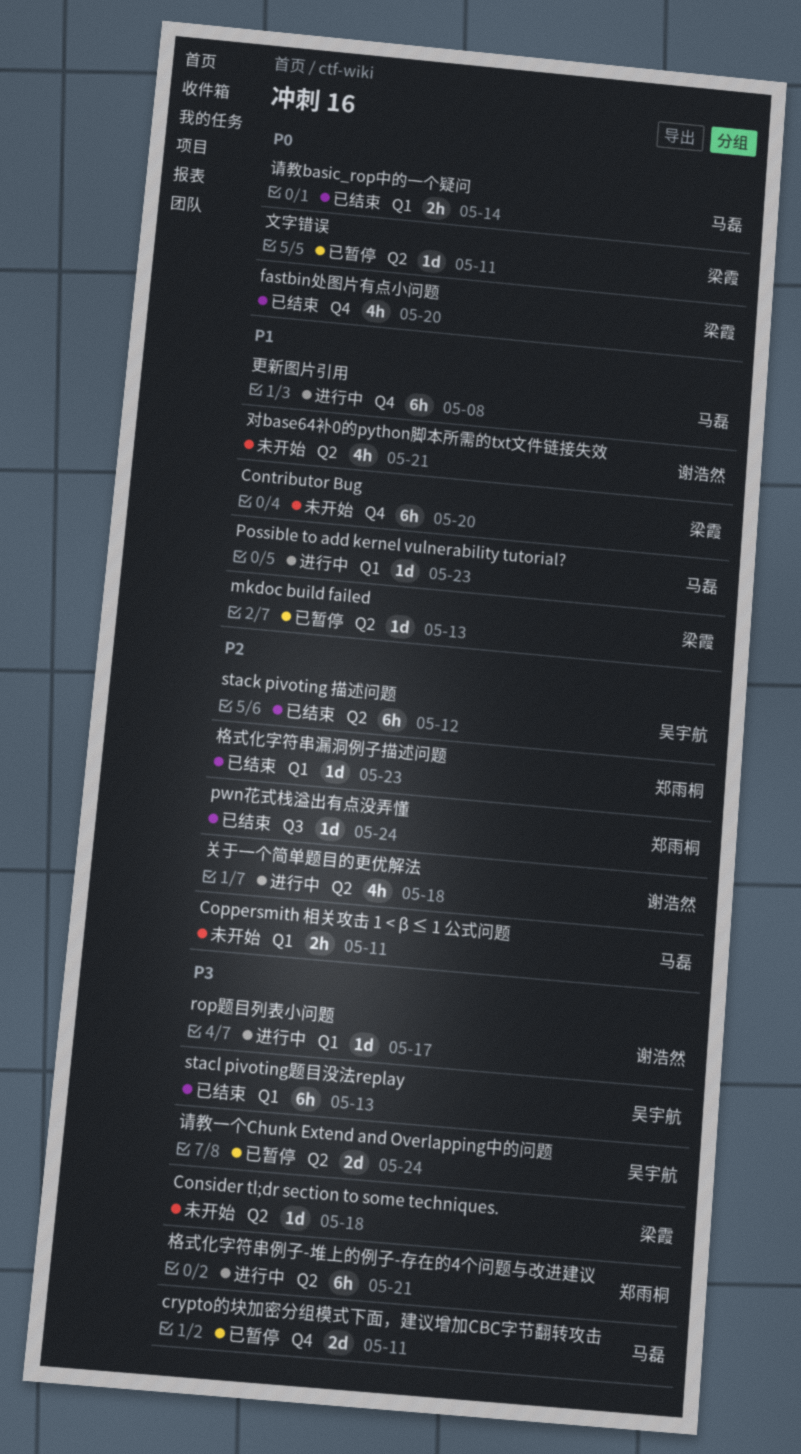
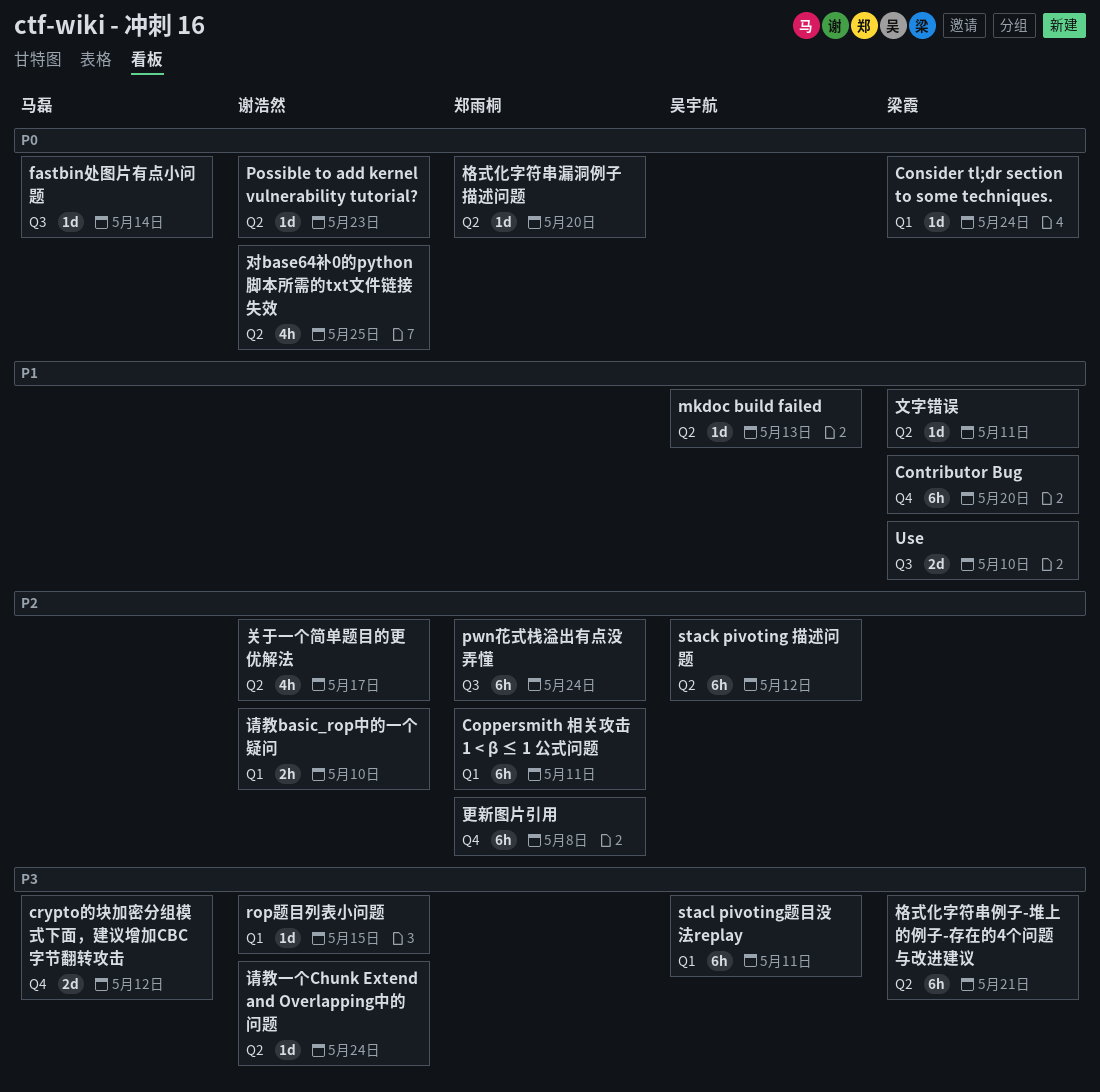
Consider tl;dr section to some techniques., priority: P3 -> P0
Consider tl;dr section to some techniques., label: Q2 -> Q1
Consider tl;dr section to some techniques., due: May 18 -> May 24
Coppersmith 相关攻击 1 < β ≤ 1 公式问题, owner: 马磊 -> 郑雨桐
Coppersmith 相关攻击 1 < β ≤ 1 公式问题, estimate: 2h -> 6h
crypto的块加密分组模式下面，建议增加CBC字节翻转攻击, due: May 11 -> May 12
fastbin处图片有点小问题, owner: 梁霞 -> 马磊
fastbin处图片有点小问题, label: Q4 -> Q3
fastbin处图片有点小问题, estimate: 4h -> 1d
fastbin处图片有点小问题, due: May 20 -> May 14
mkdoc build failed, owner: 梁霞 -> 吴宇航
Possible to add kernel vulnerability tutorial?, owner: 马磊 -> 谢浩然
Possible to add kernel vulnerability tutorial?, priority: P1 -> P0
Possible to add kernel vulnerability tutorial?, label: Q1 -> Q2
pwn花式栈溢出有点没弄懂, estimate: 1d -> 6h
rop题目列表小问题, due: May 17 -> May 15
stacl pivoting题目没法replay, due: May 13 -> May 11
Use: none -> present
关于一个简单题目的更优解法, due: May 18 -> May 17
对base64补0的python脚本所需的txt文件链接失效, priority: P1 -> P0
对base64补0的python脚本所需的txt文件链接失效, due: May 21 -> May 25
文字错误, priority: P0 -> P1
更新图片引用, owner: 马磊 -> 郑雨桐
更新图片引用, priority: P1 -> P2
格式化字符串例子-堆上的例子-存在的4个问题与改进建议, owner: 郑雨桐 -> 梁霞
格式化字符串漏洞例子描述问题, priority: P2 -> P0
格式化字符串漏洞例子描述问题, label: Q1 -> Q2
格式化字符串漏洞例子描述问题, due: May 23 -> May 20
请教basic_rop中的一个疑问, owner: 马磊 -> 谢浩然
请教basic_rop中的一个疑问, priority: P0 -> P2
请教basic_rop中的一个疑问, due: May 14 -> May 10
请教一个Chunk Extend and Overlapping中的问题, owner: 吴宇航 -> 谢浩然
请教一个Chunk Extend and Overlapping中的问题, estimate: 2d -> 1d

